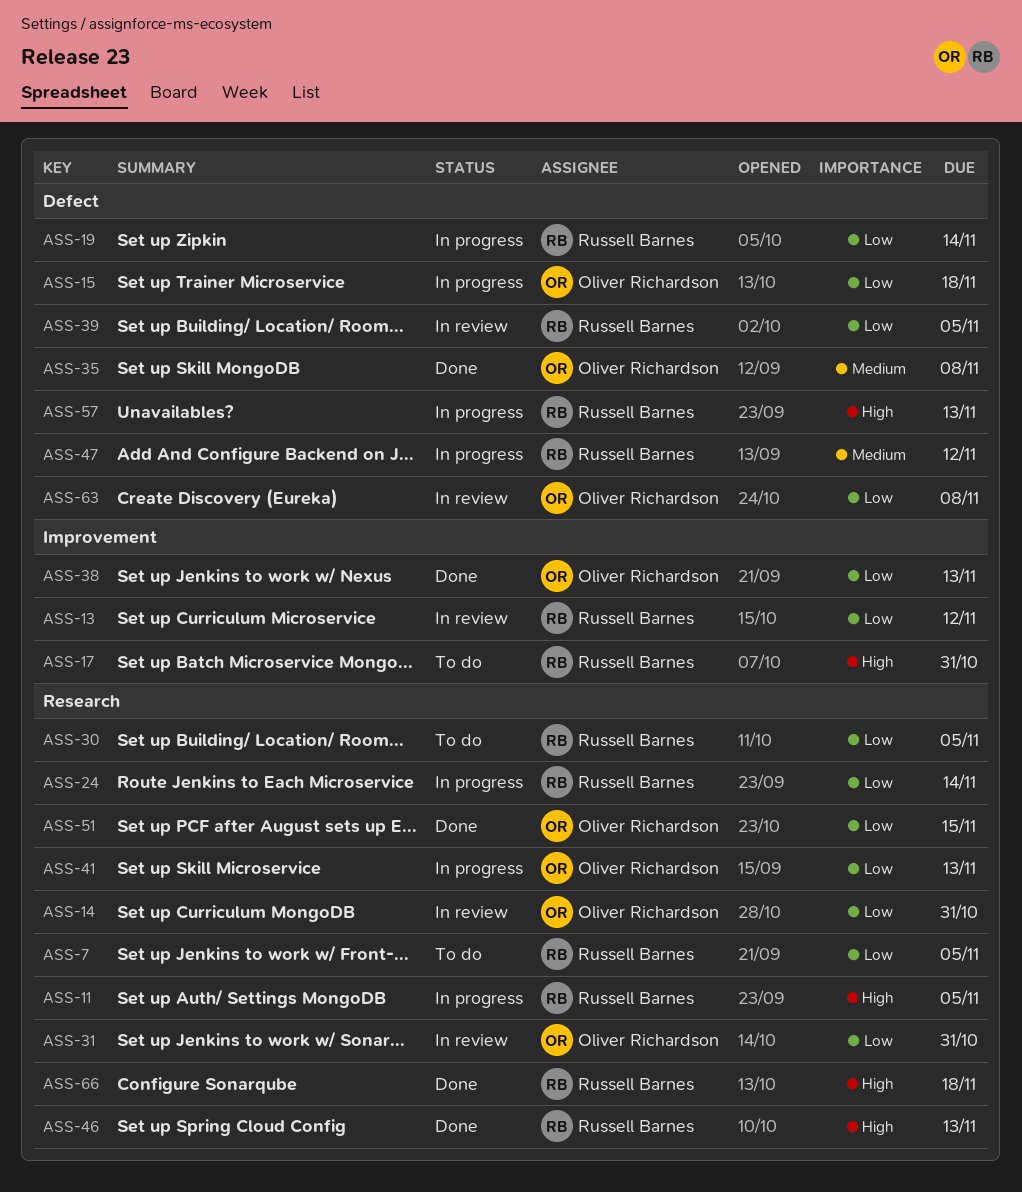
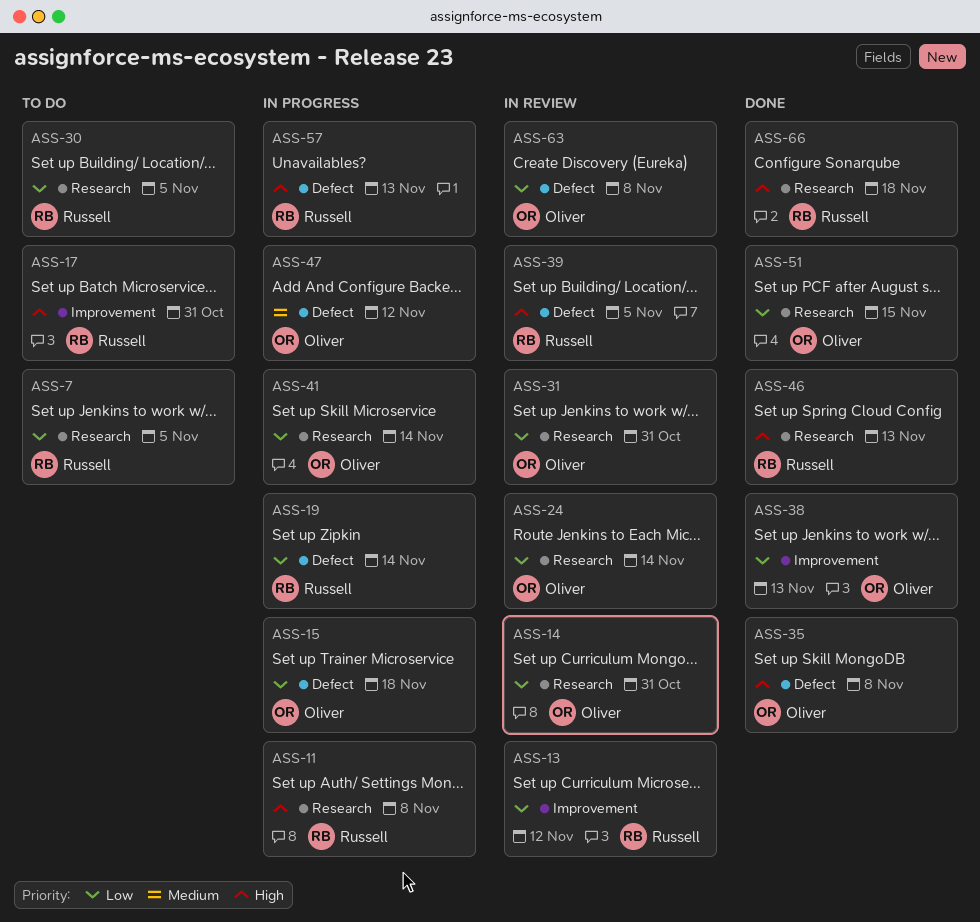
ASS-11, due: Nov 5 -> Nov 8
ASS-24, status: In progress -> In review
ASS-24, owner: Russell Barnes -> Oliver Richardson
ASS-35, priority: Medium -> High
ASS-39, priority: Low -> High
ASS-41, due: Nov 13 -> Nov 14
ASS-47, owner: Russell Barnes -> Oliver Richardson

